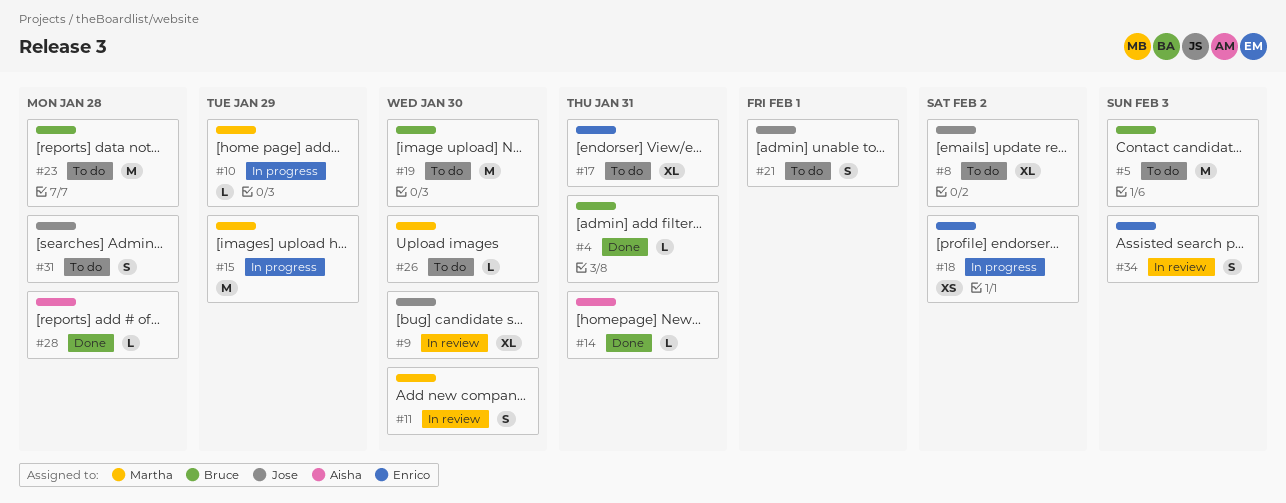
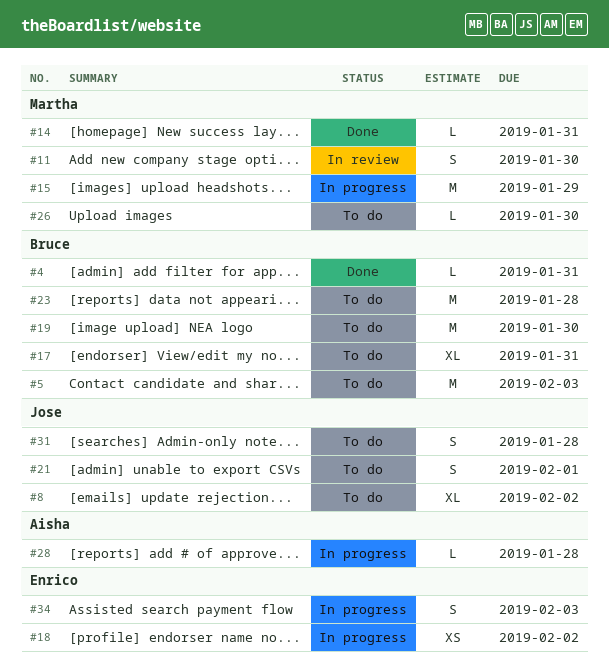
#9: present -> none
#10: present -> none
#14, owner: Aisha -> Martha
#17, owner: Enrico -> Bruce
#28, status: Done -> In progress
#34, status: In review -> In progress

